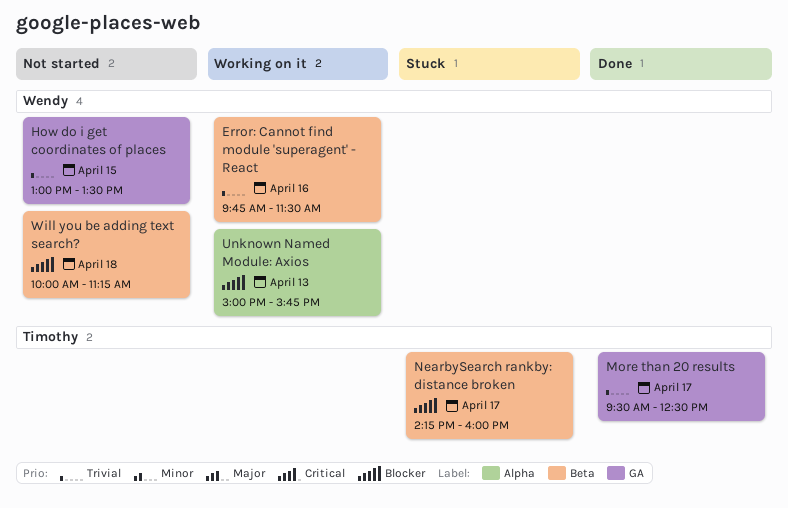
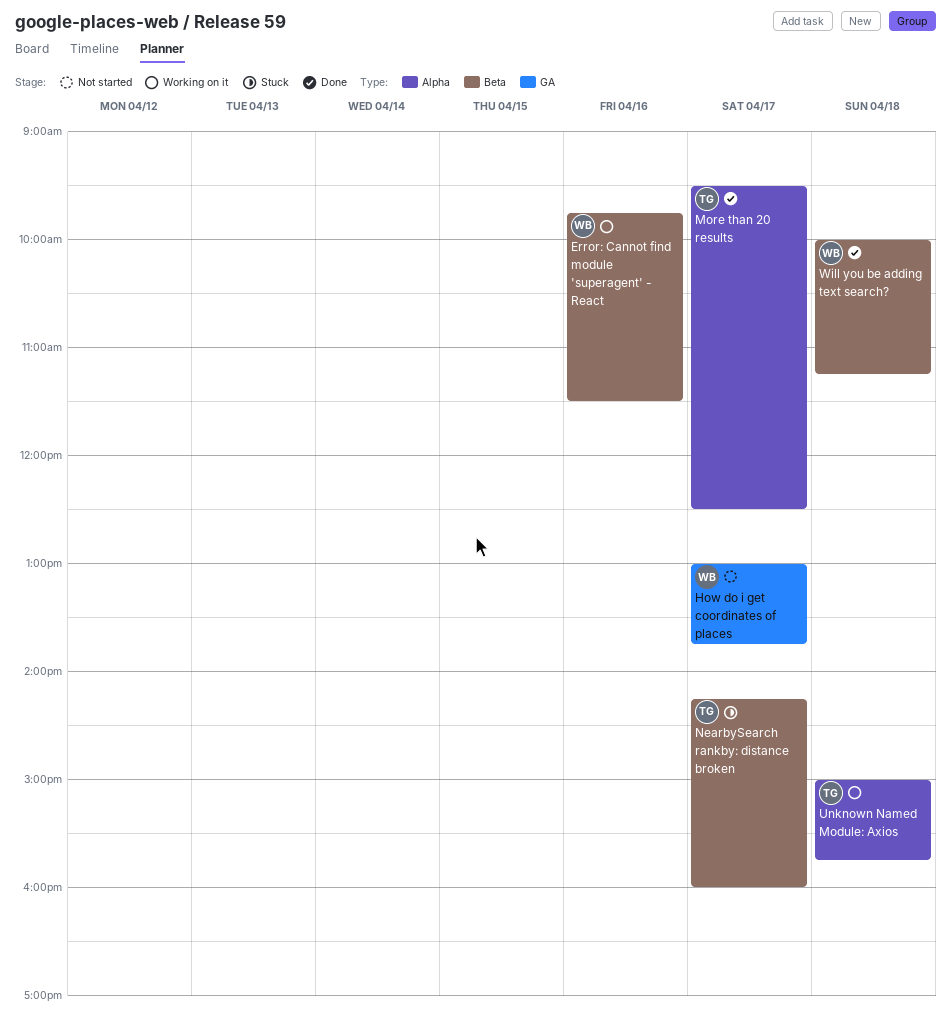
How do i get coordinates of places, day: Apr 15 -> Apr 17
How do i get coordinates of places, ends: 13:30 -> 13:45
More than 20 results, label: GA -> Alpha
Unknown Named Module: Axios, owner: Wendy -> Timothy
Unknown Named Module: Axios, day: Apr 13 -> Apr 18
Will you be adding text search?, status: Not started -> Done

